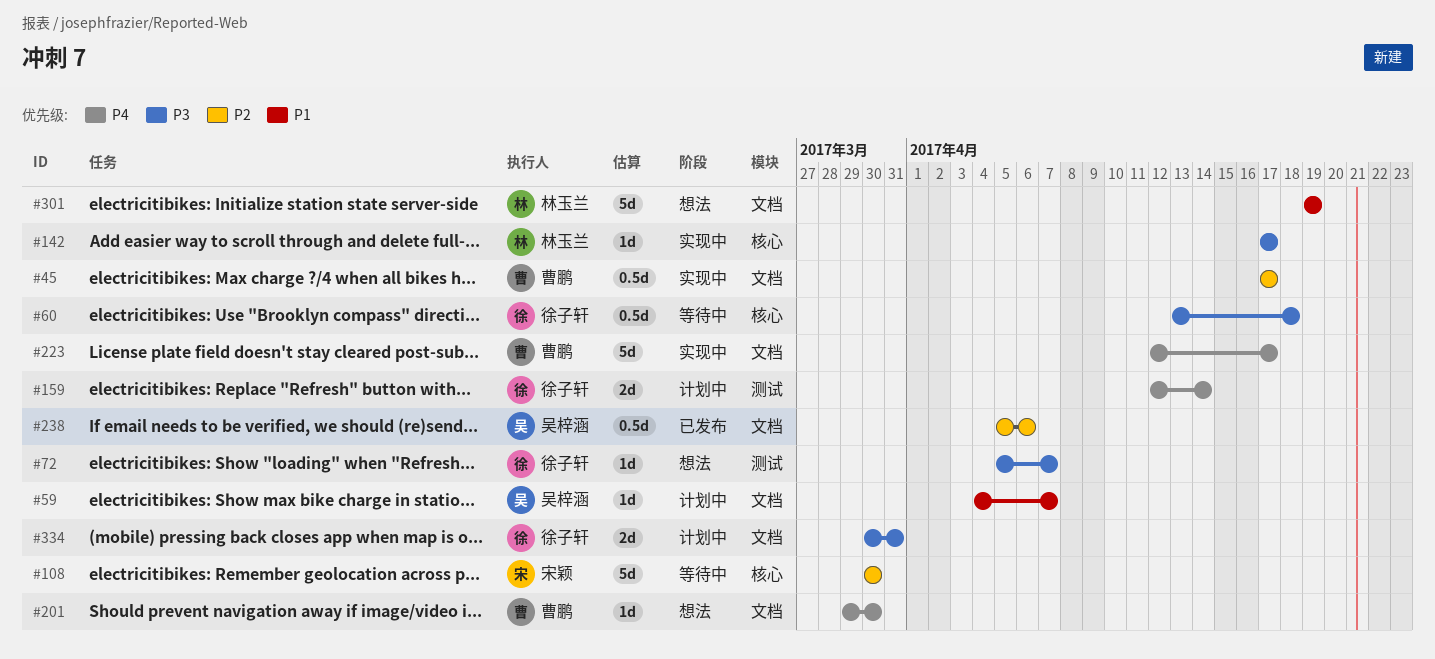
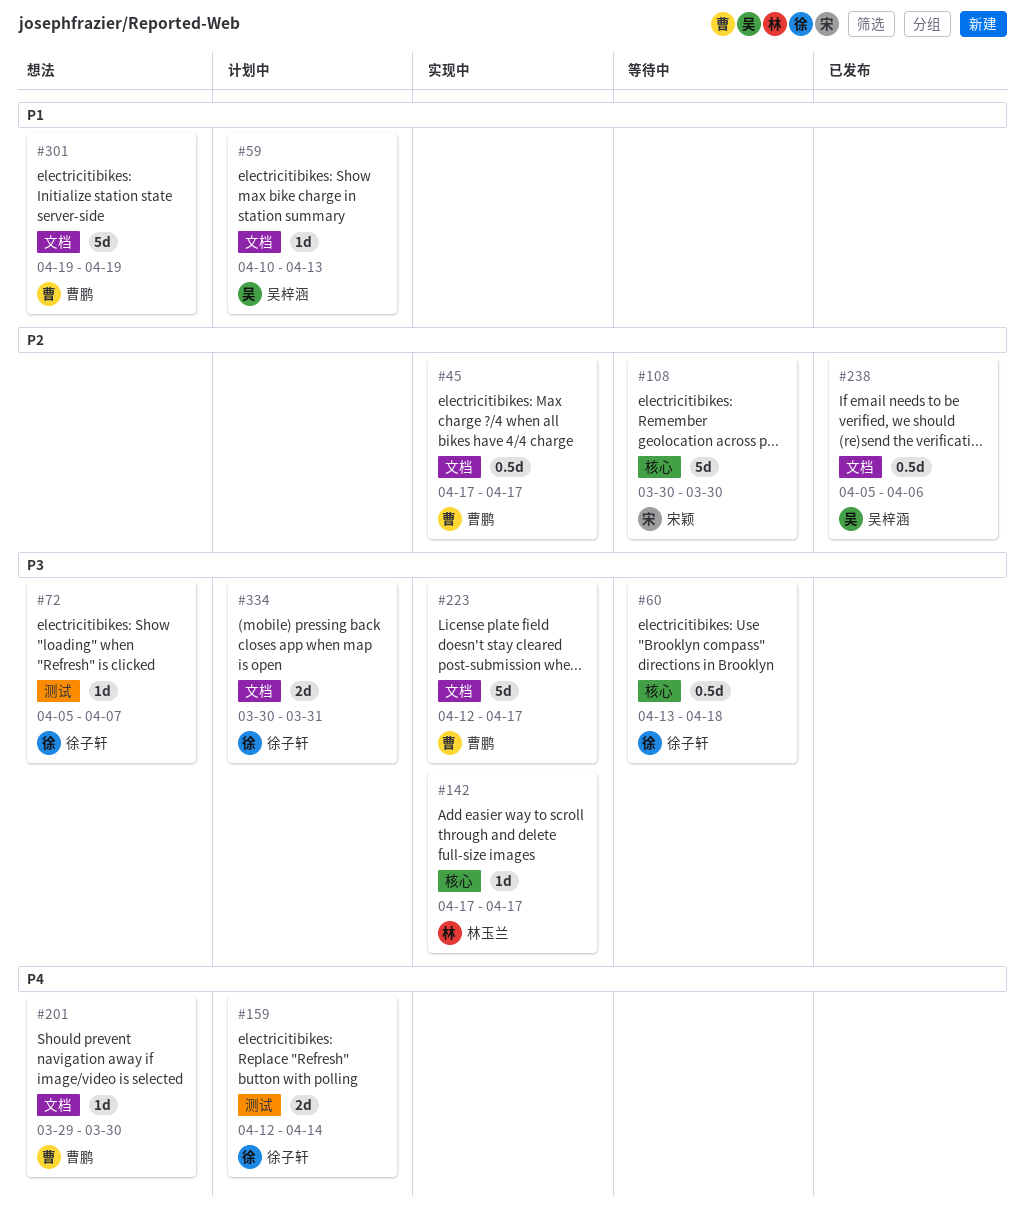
#59, start: Apr 4 -> Apr 10
#59, due: Apr 7 -> Apr 13
#223, priority: P4 -> P3
#301, owner: 林玉兰 -> 曹鹏

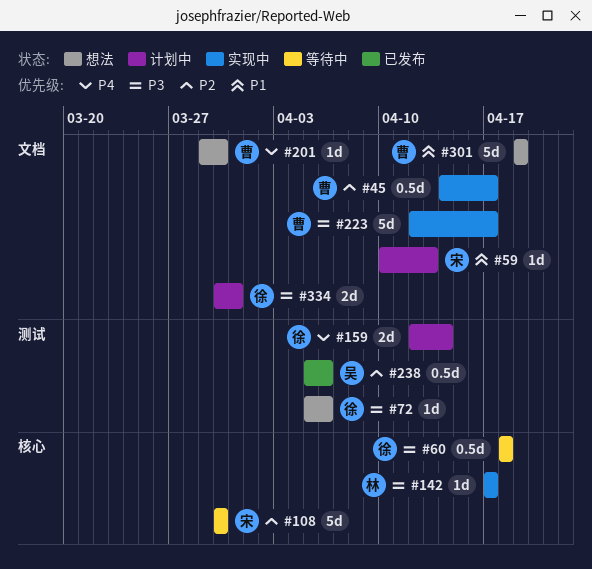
#45, start: Apr 17 -> Apr 14
#59, owner: 吴梓涵 -> 宋颖
#60, start: Apr 13 -> Apr 18
#72, due: Apr 7 -> Apr 6
#238, label: 文档 -> 测试

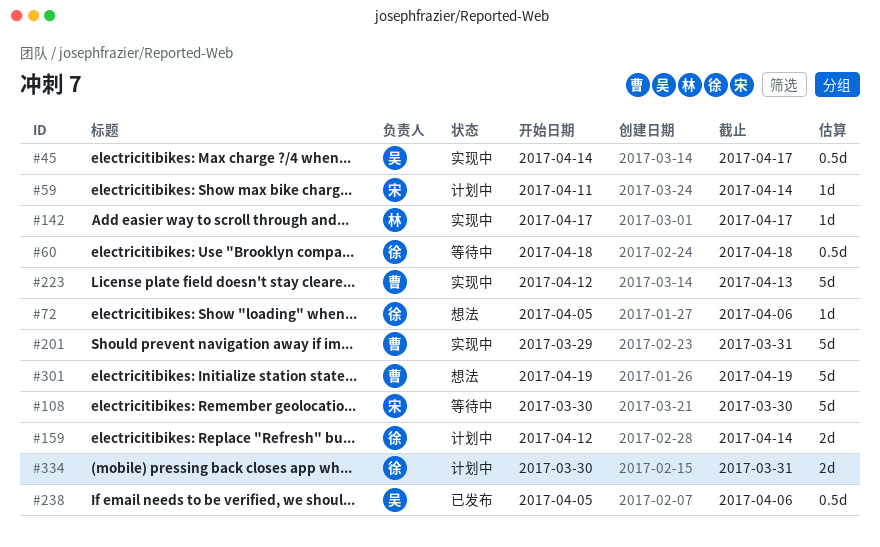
#45, owner: 曹 -> 吴
#59, start: Apr 10 -> Apr 11
#59, due: Apr 13 -> Apr 14
#201, status: 想法 -> 实现中
#201, estimate: 1d -> 5d
#201, due: Mar 30 -> Mar 31
#223, due: Apr 17 -> Apr 13

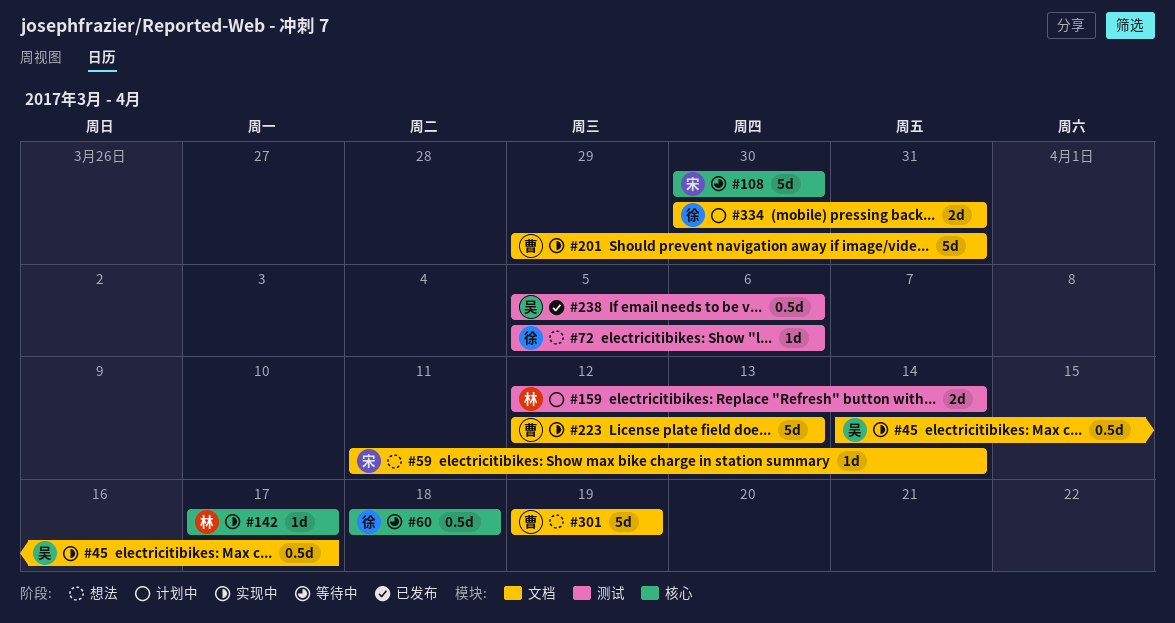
#59, status: 计划中 -> 想法
#159, owner: 徐 -> 林

